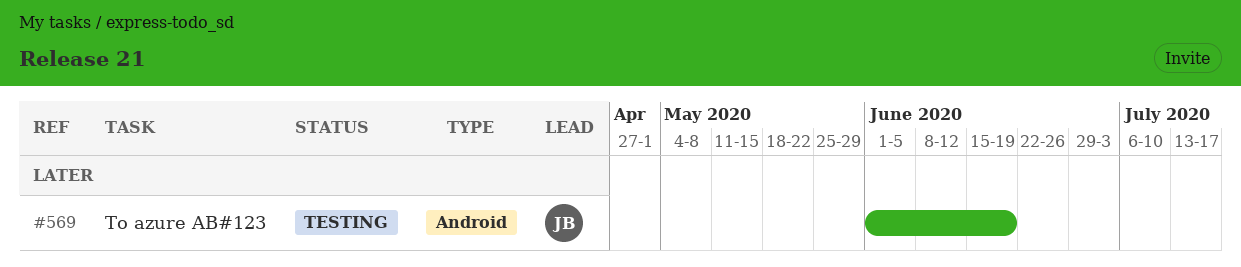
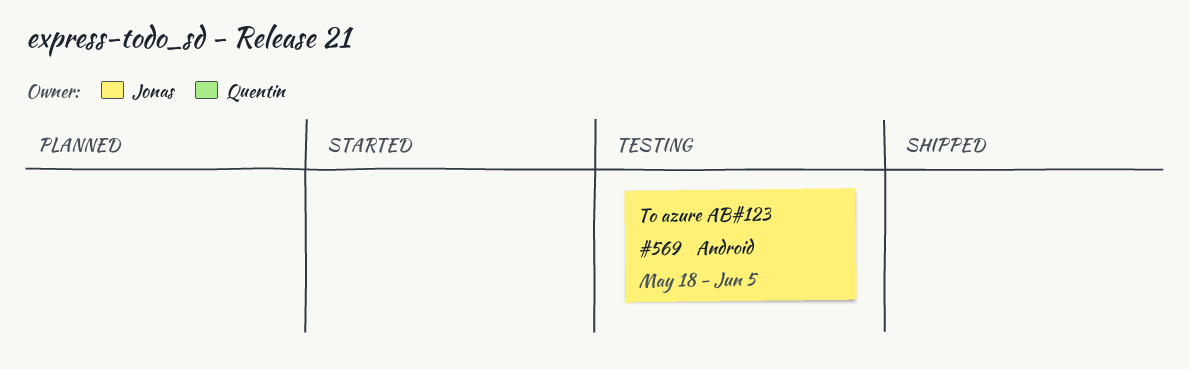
#569, start: Jun 1 -> May 18
#569, due: Jun 19 -> Jun 5

